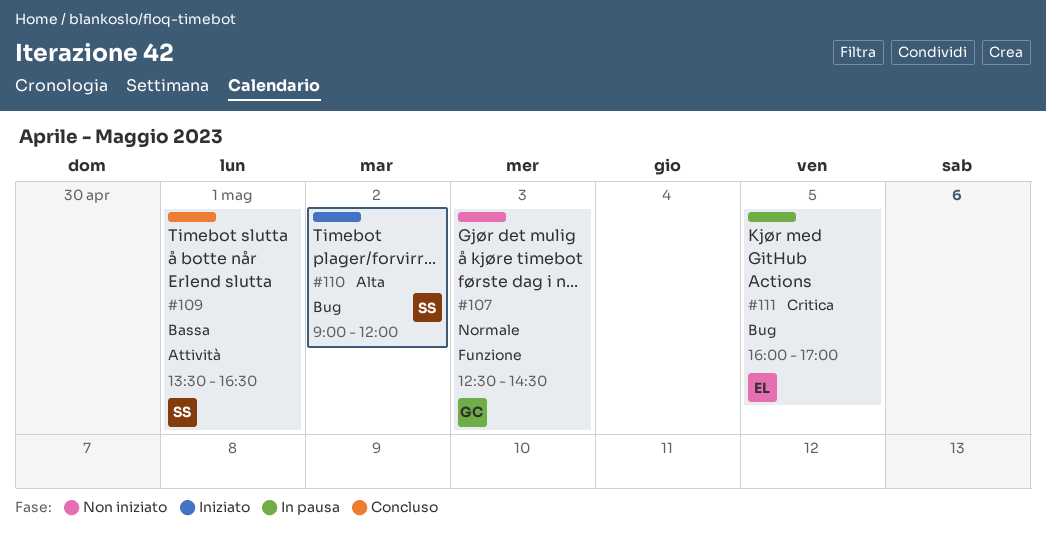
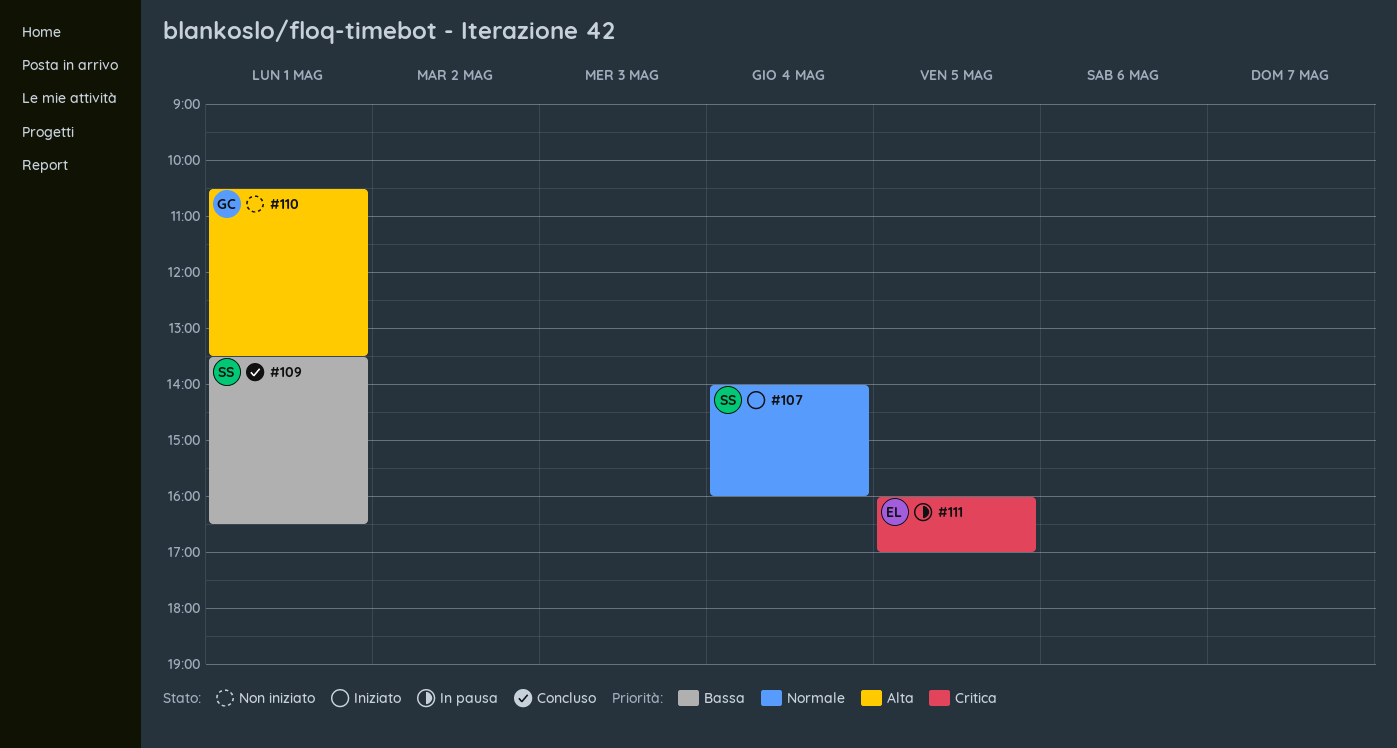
#107, status: Non iniziato -> Iniziato
#107, owner: GC -> SS
#107, day: May 3 -> May 4
#107, begins: 12:30 -> 14:00
#107, ends: 14:30 -> 16:00
#110, status: Iniziato -> Non iniziato
#110, owner: SS -> GC
#110, day: May 2 -> May 1
#110, begins: 09:00 -> 10:30
#110, ends: 12:00 -> 13:30

